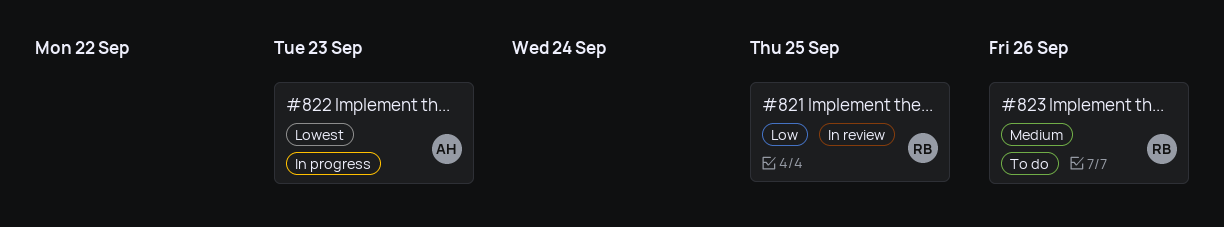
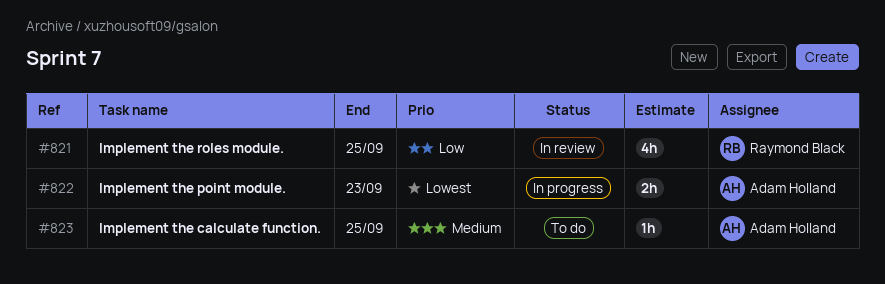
#823, owner: Raymond Black -> Adam Holland
#823, due: Sep 26 -> Sep 25

